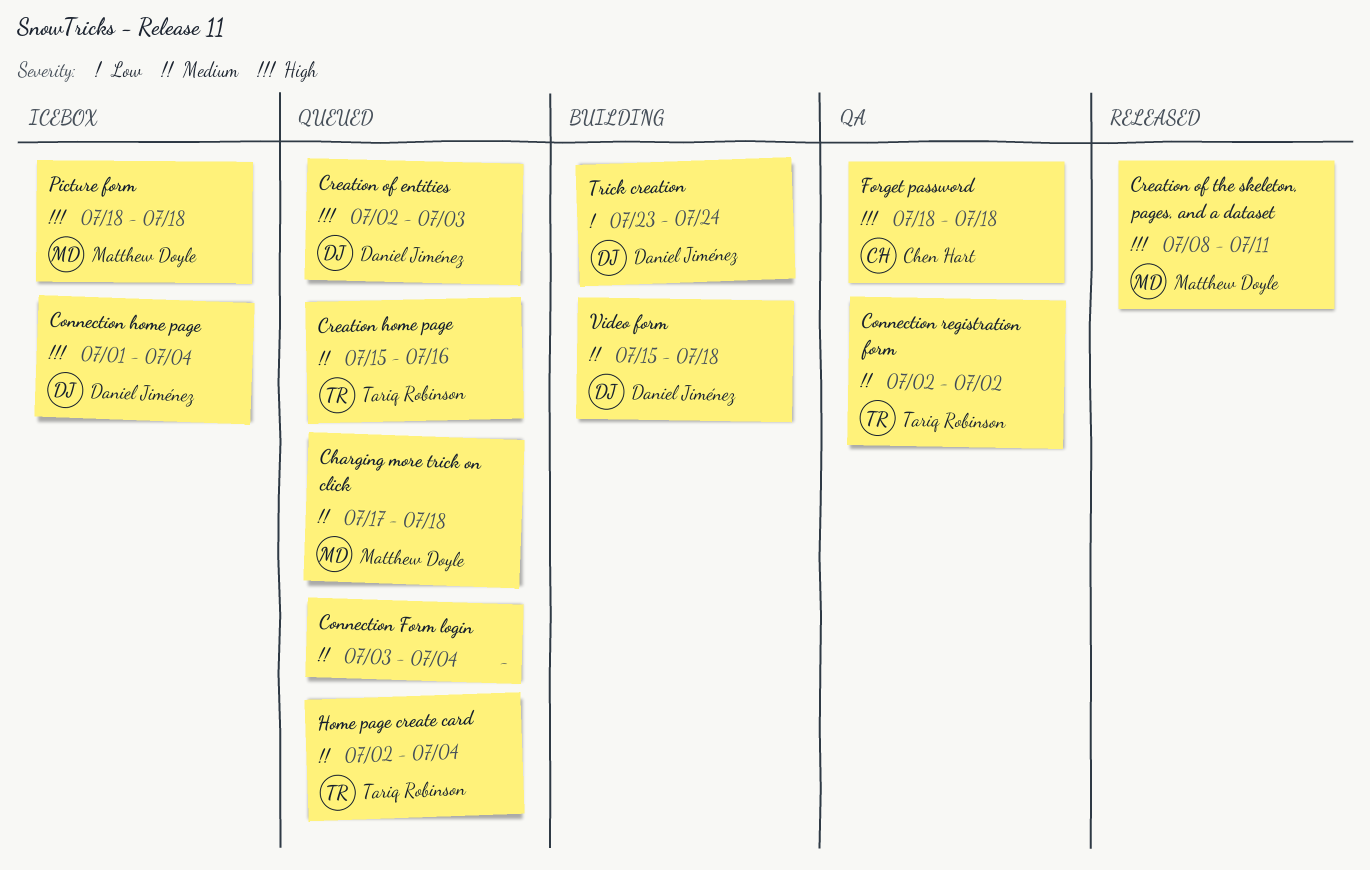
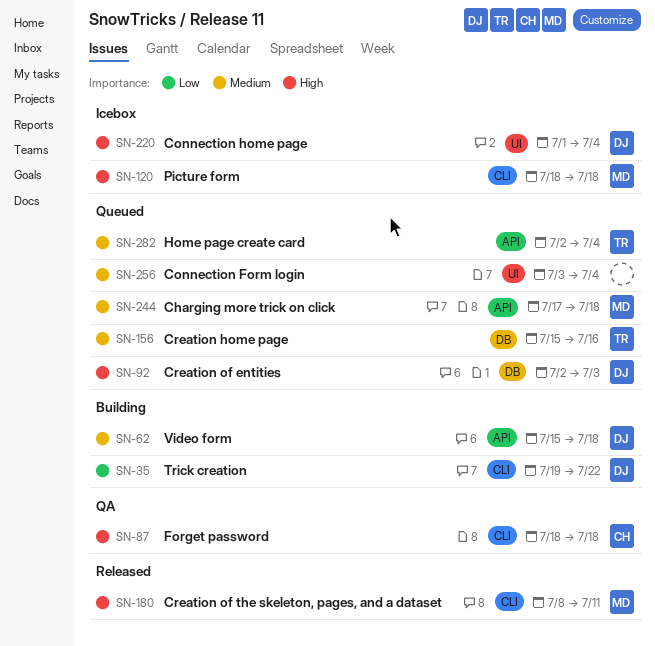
Connection registration form: present -> none
Trick creation, start: Jul 23 -> Jul 19
Trick creation, due: Jul 24 -> Jul 22

